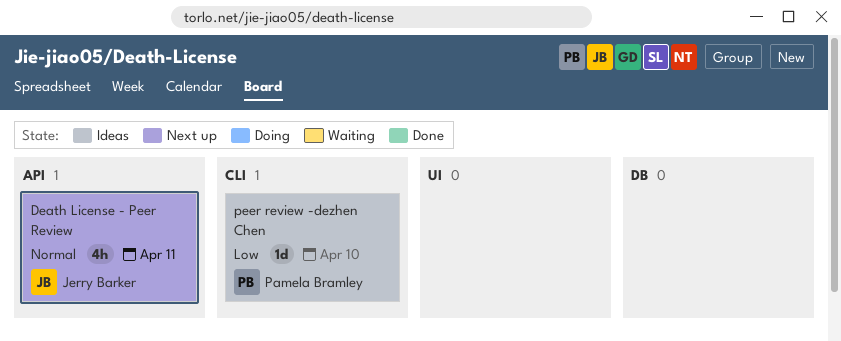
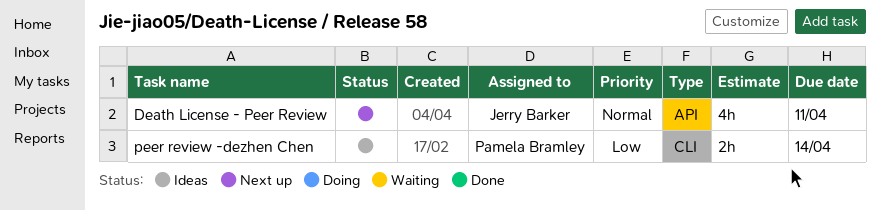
peer review -dezhen Chen, estimate: 1d -> 2h
peer review -dezhen Chen, due: Apr 10 -> Apr 14

